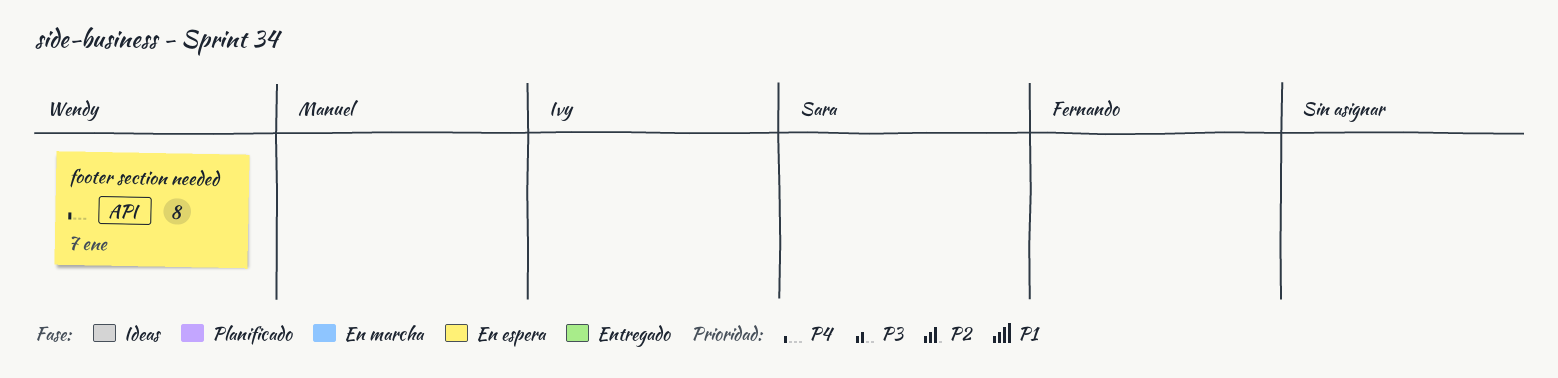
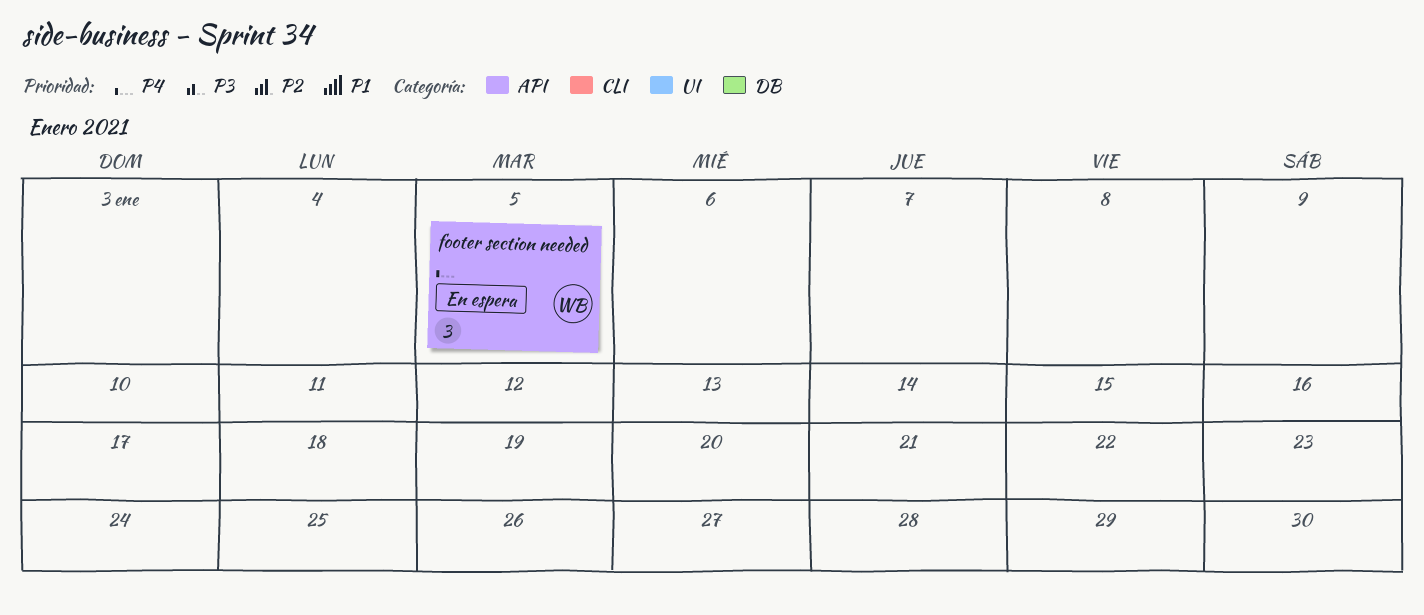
footer section needed, estimate: 8 -> 3
footer section needed, due: Jan 7 -> Jan 5

